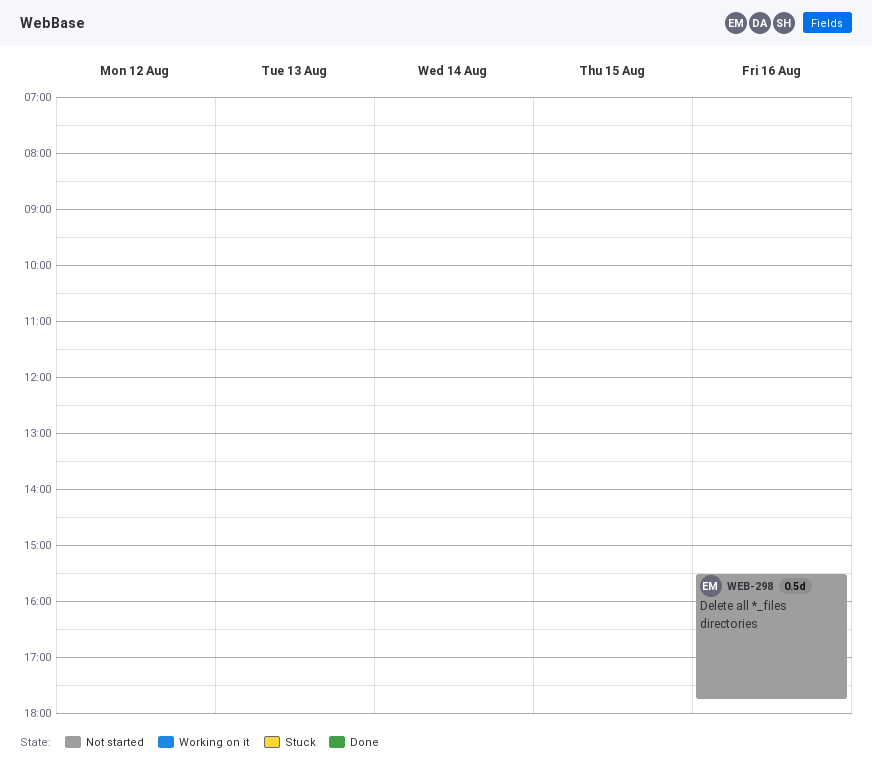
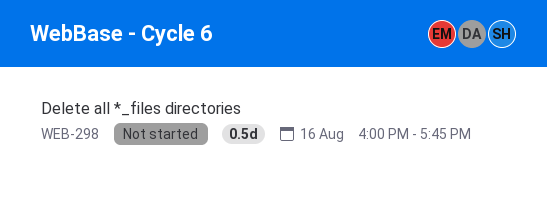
WEB-298, begins: 15:30 -> 16:00

